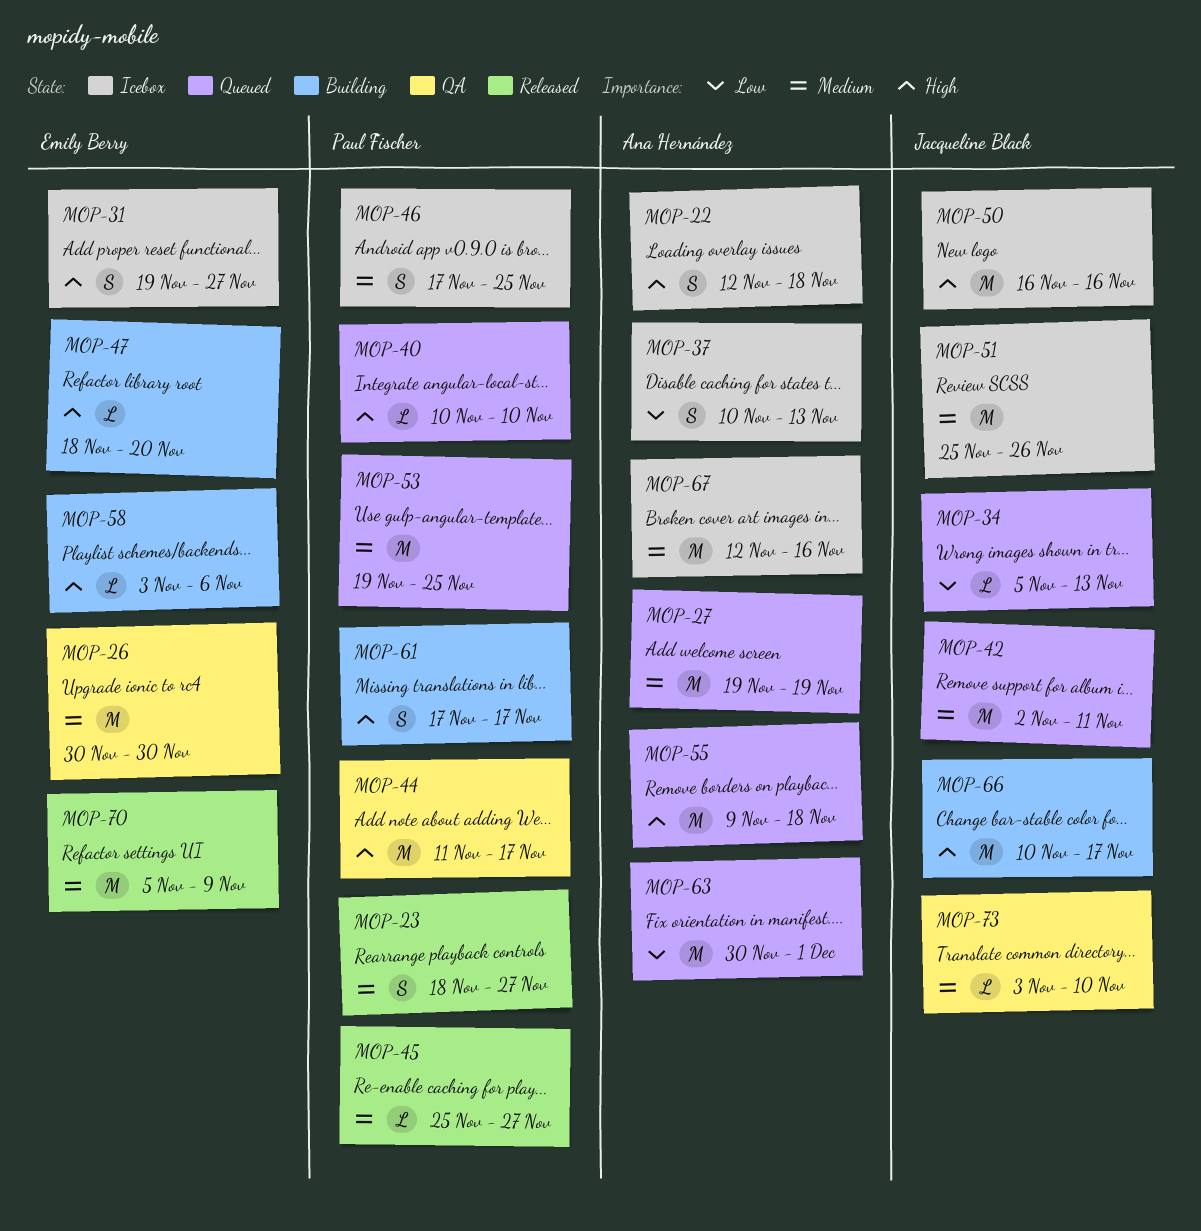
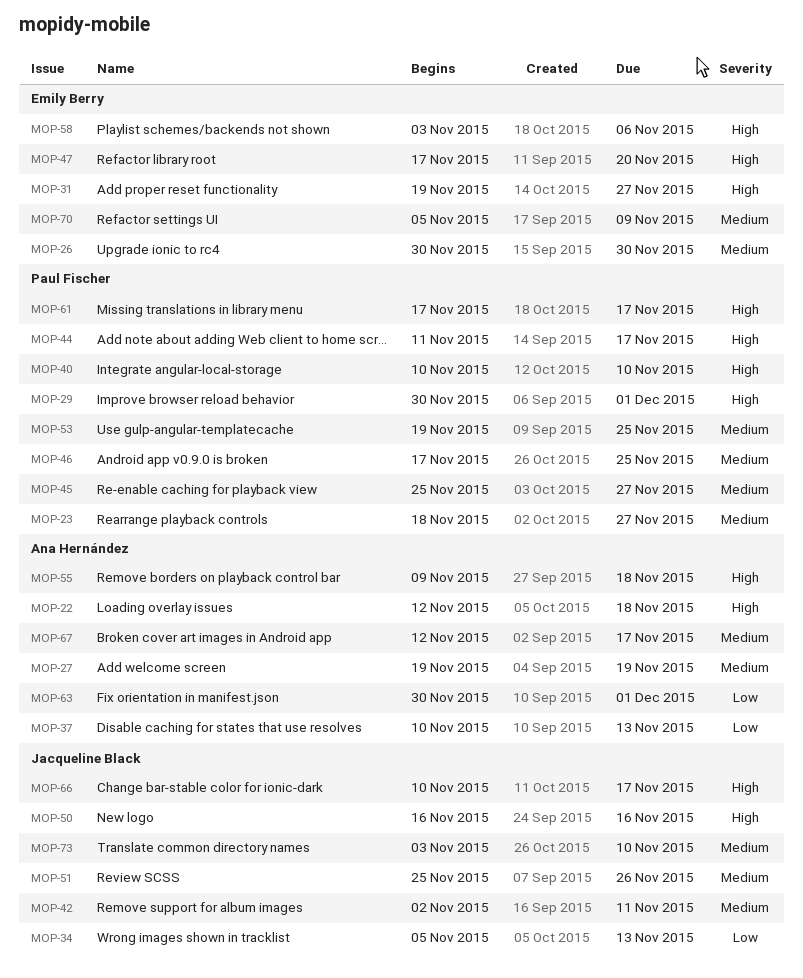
MOP-29: none -> present
MOP-47, start: Nov 18 -> Nov 17
MOP-67, due: Nov 16 -> Nov 17

